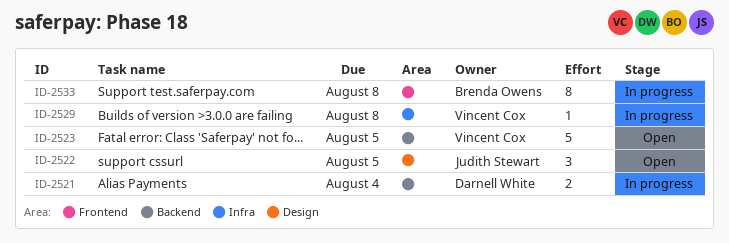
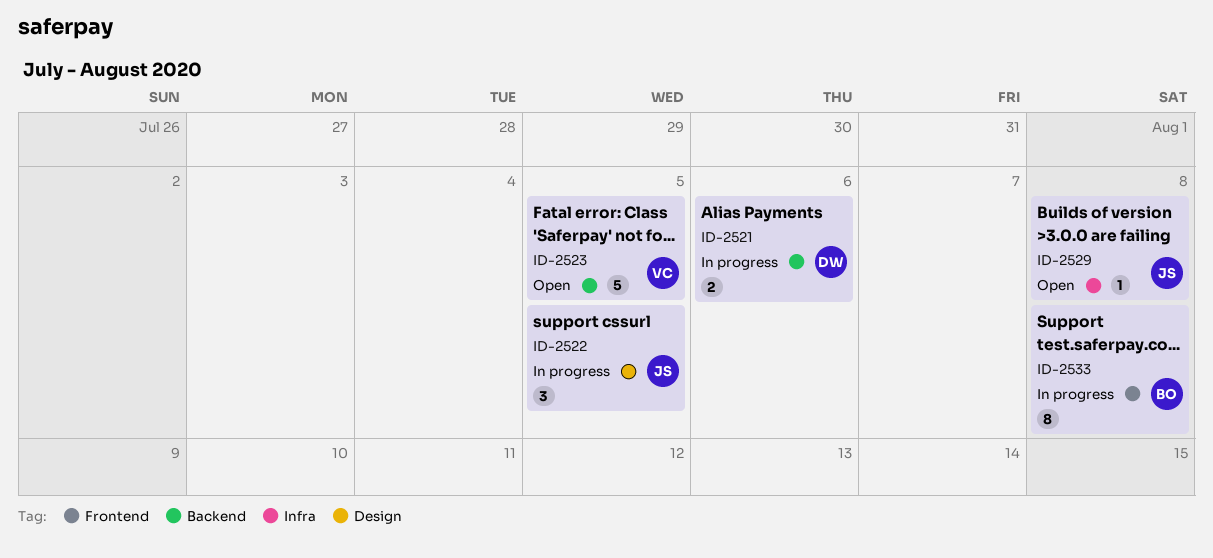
ID-2521, due: Aug 4 -> Aug 6
ID-2522, status: Open -> In progress
ID-2529, status: In progress -> Open
ID-2529, owner: Vincent Cox -> Judith Stewart

